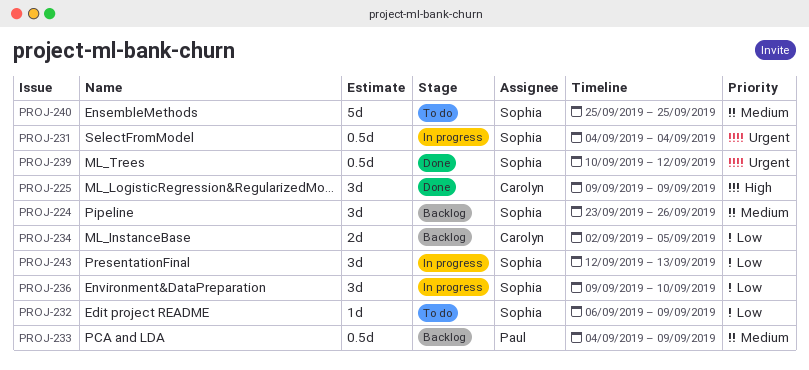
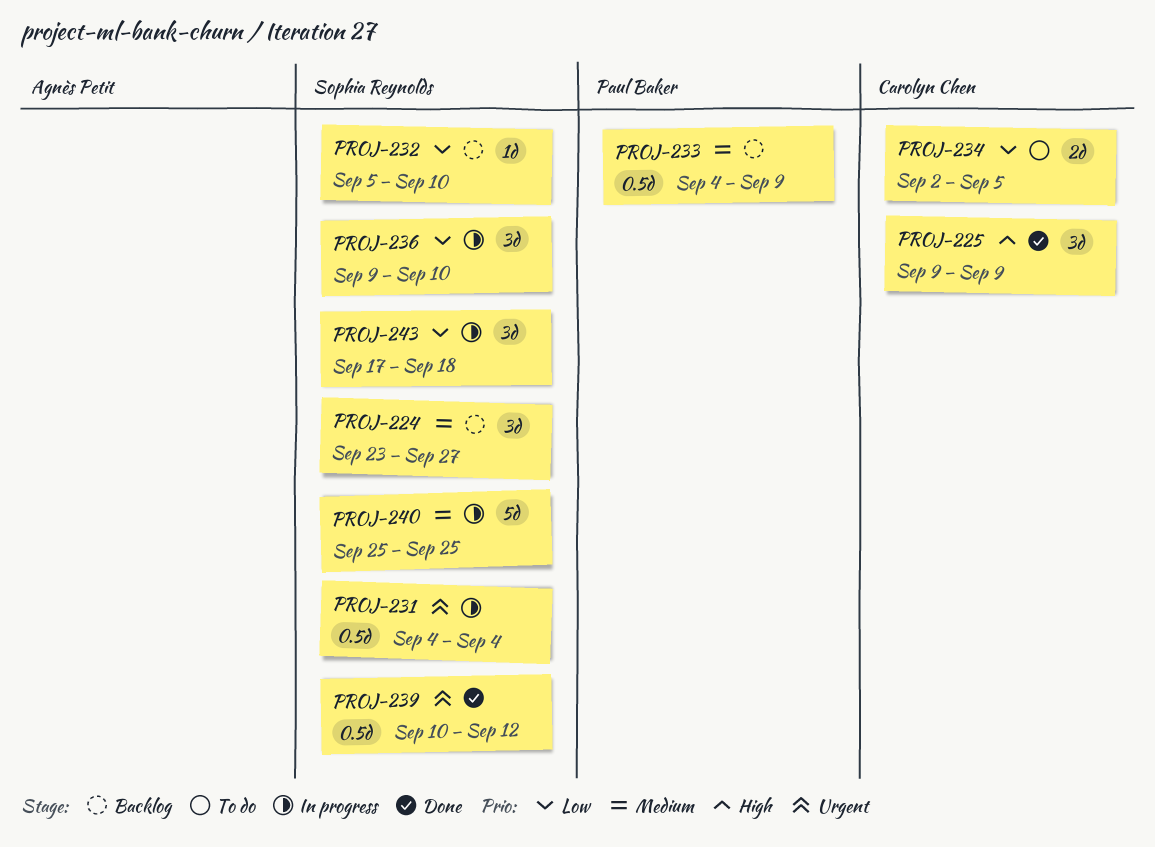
PROJ-224, due: Sep 26 -> Sep 27
PROJ-232, status: To do -> Backlog
PROJ-232, start: Sep 6 -> Sep 5
PROJ-232, due: Sep 9 -> Sep 10
PROJ-234, status: Backlog -> To do
PROJ-240, status: To do -> In progress
PROJ-243, start: Sep 12 -> Sep 17
PROJ-243, due: Sep 13 -> Sep 18

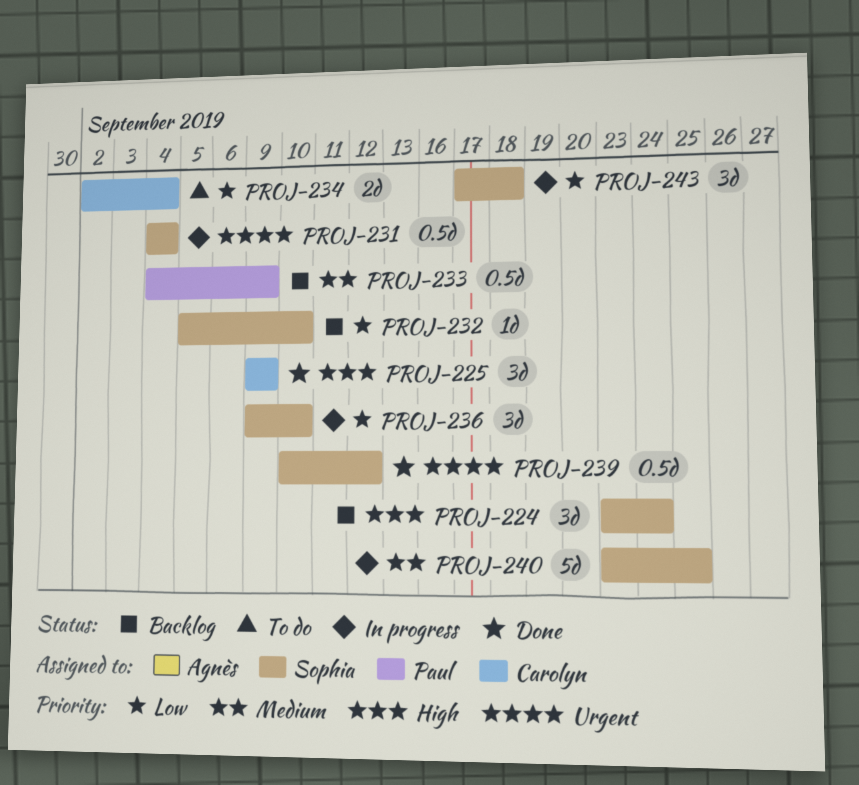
PROJ-224, priority: Medium -> High
PROJ-224, due: Sep 27 -> Sep 24
PROJ-234, due: Sep 5 -> Sep 4
PROJ-240, start: Sep 25 -> Sep 23

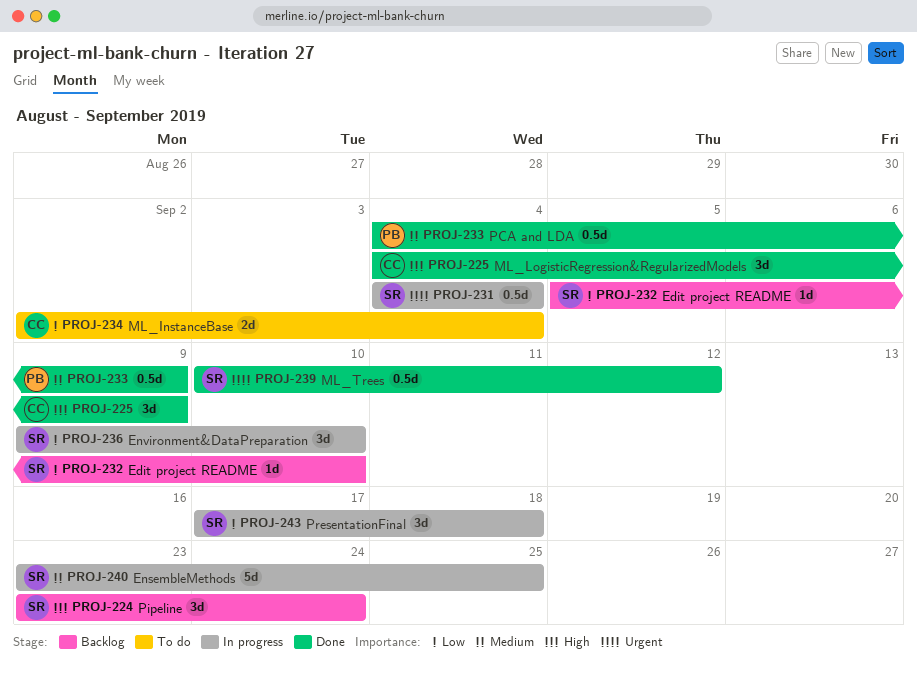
PROJ-225, start: Sep 9 -> Sep 4
PROJ-233, status: Backlog -> Done

